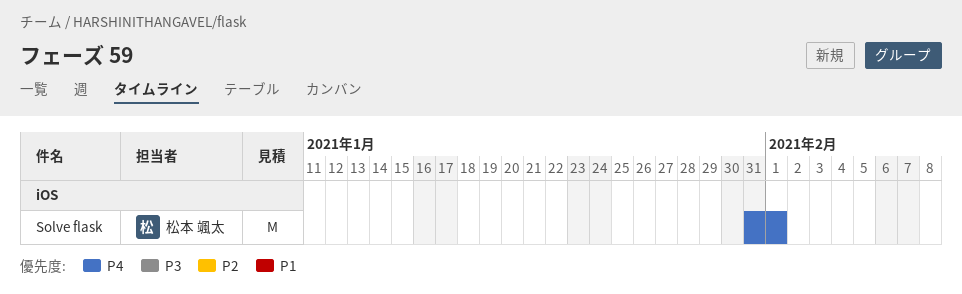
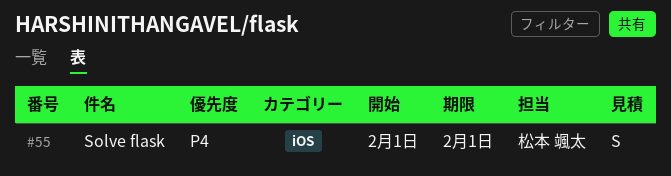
Solve flask, estimate: M -> S
Solve flask, start: Jan 31 -> Feb 1

